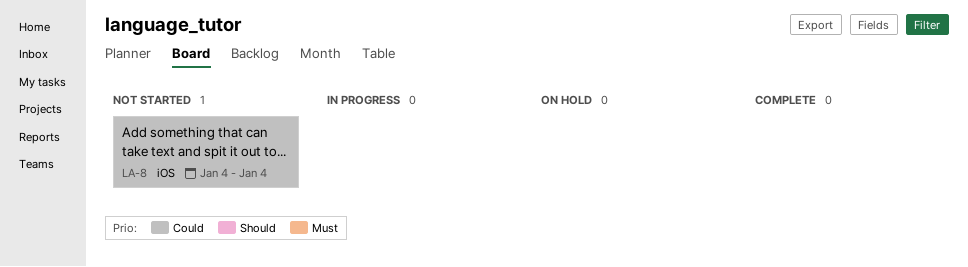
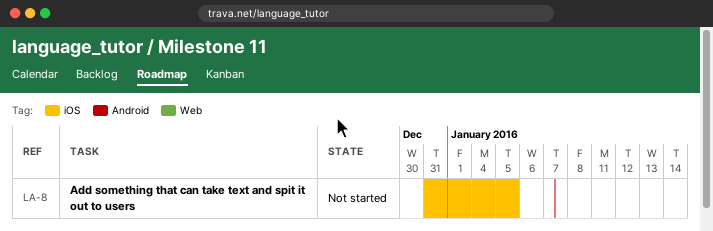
LA-8, start: Jan 4 -> Dec 31
LA-8, due: Jan 4 -> Jan 5

